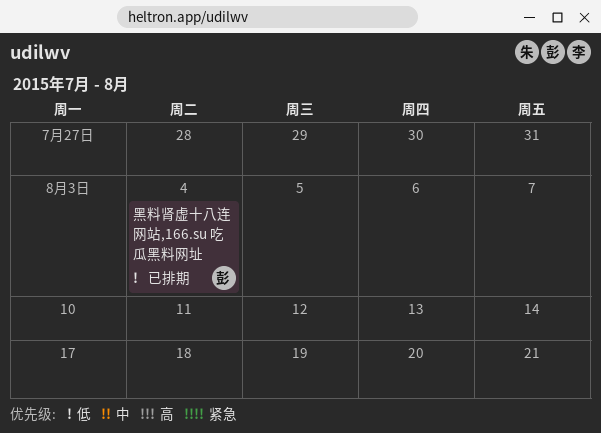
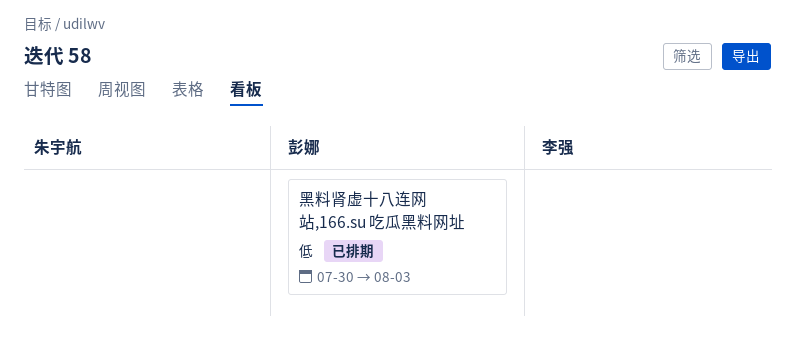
黑料肾虚十八连网站,166.su 吃瓜黑料网址, due: Aug 4 -> Aug 3

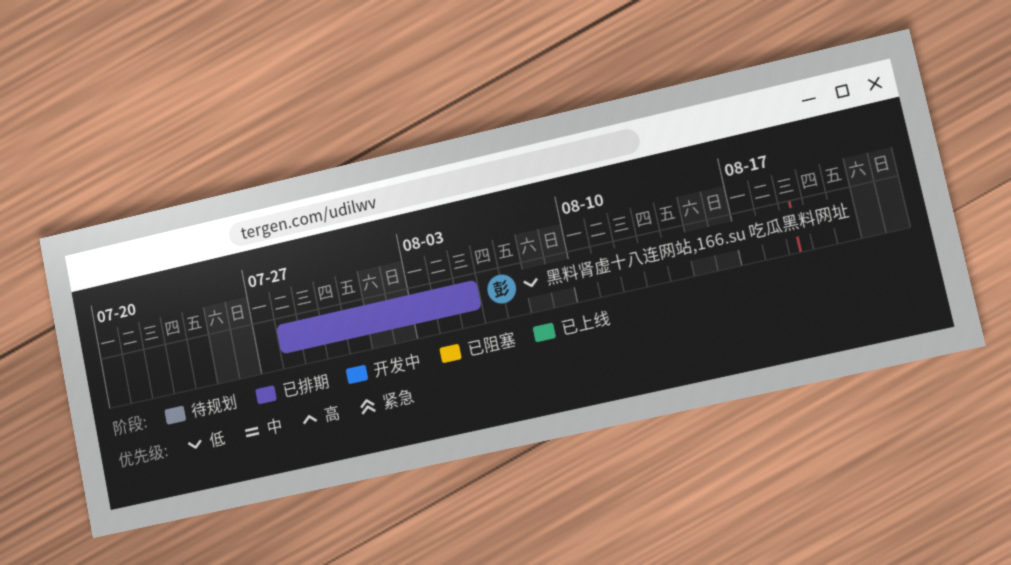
黑料肾虚十八连网站,166.su 吃瓜黑料网址, start: Jul 30 -> Jul 28
黑料肾虚十八连网站,166.su 吃瓜黑料网址, due: Aug 3 -> Aug 5

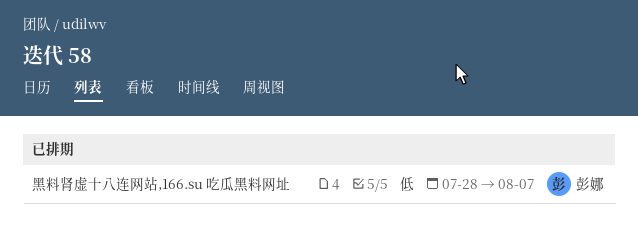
黑料肾虚十八连网站,166.su 吃瓜黑料网址, due: Aug 5 -> Aug 7

